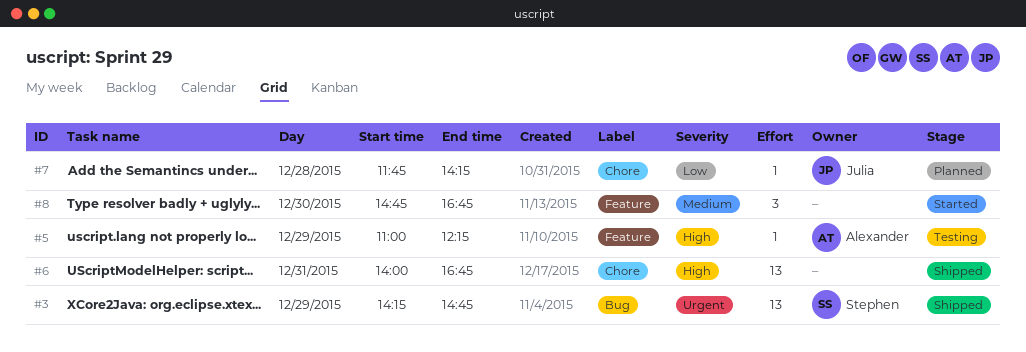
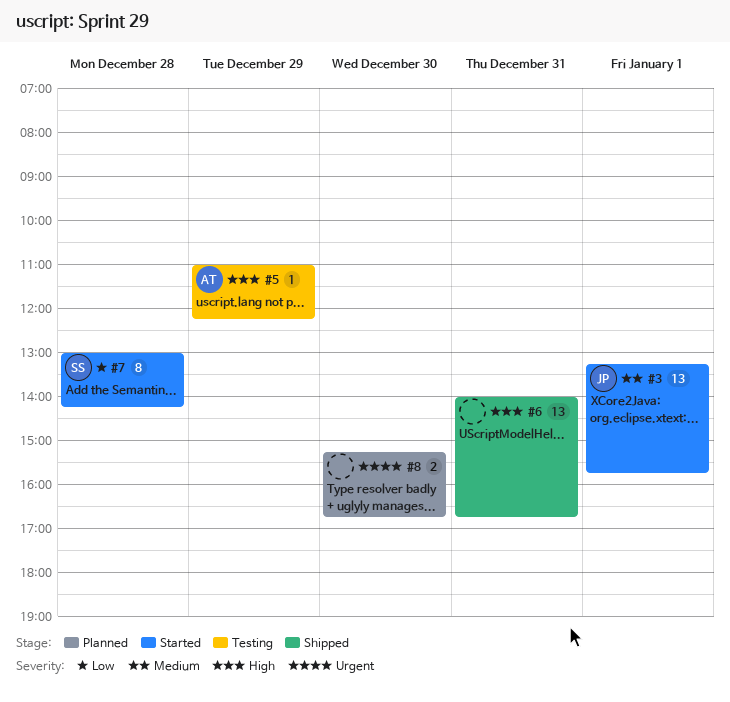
#3, status: Shipped -> Started
#3, owner: Stephen -> Julia
#3, priority: Urgent -> Medium
#3, day: Dec 29 -> Jan 1
#3, begins: 14:15 -> 13:15
#3, ends: 14:45 -> 15:45
#7, status: Planned -> Started
#7, owner: Julia -> Stephen
#7, estimate: 1 -> 8
#7, begins: 11:45 -> 13:00
#8, status: Started -> Planned
#8, priority: Medium -> Urgent
#8, estimate: 3 -> 2
#8, begins: 14:45 -> 15:15

